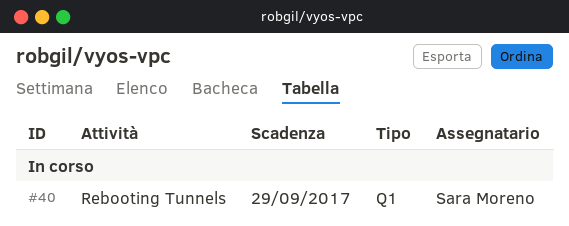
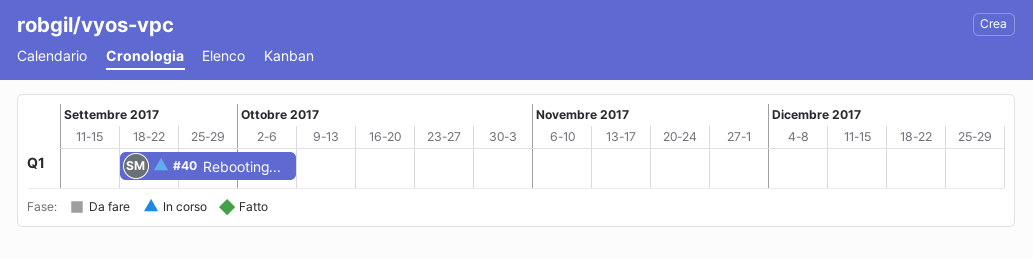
#40, due: Sep 29 -> Oct 6

